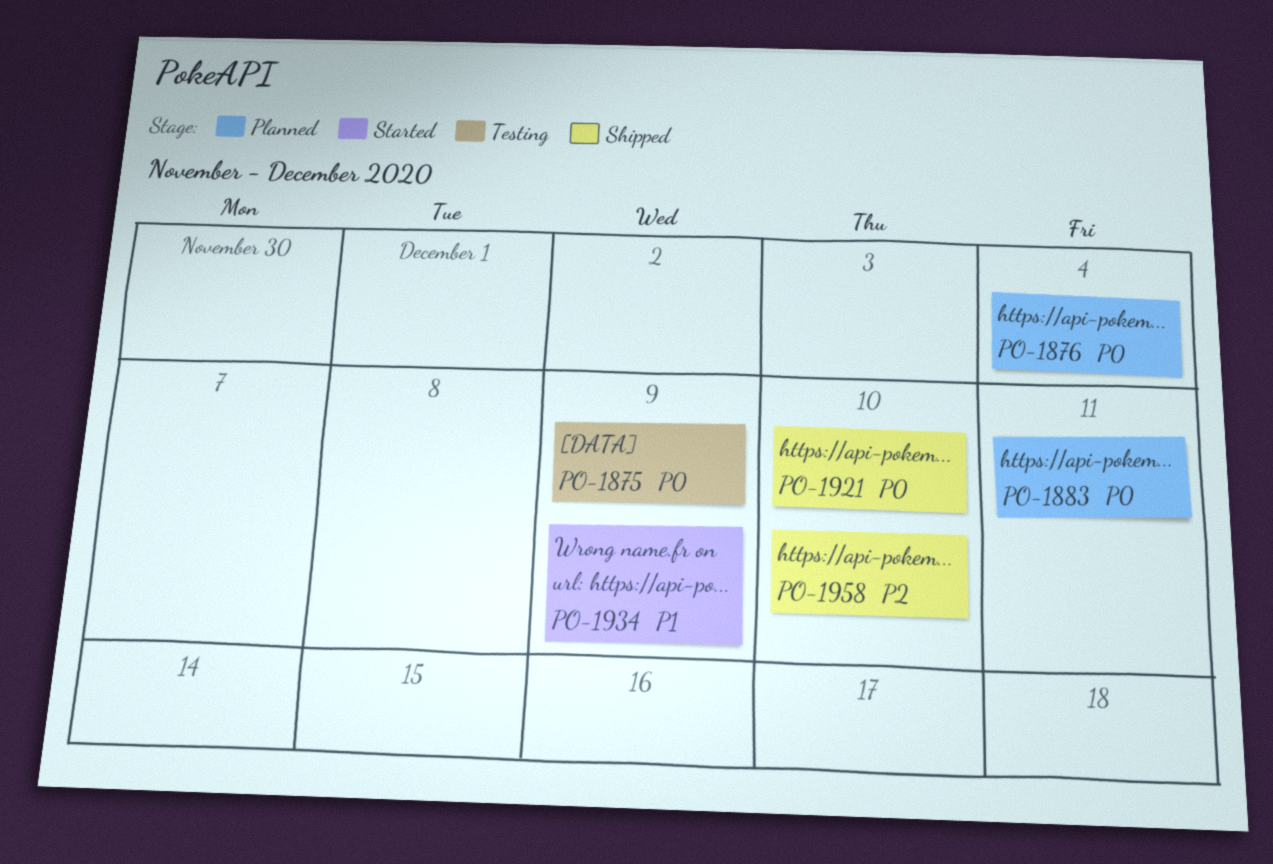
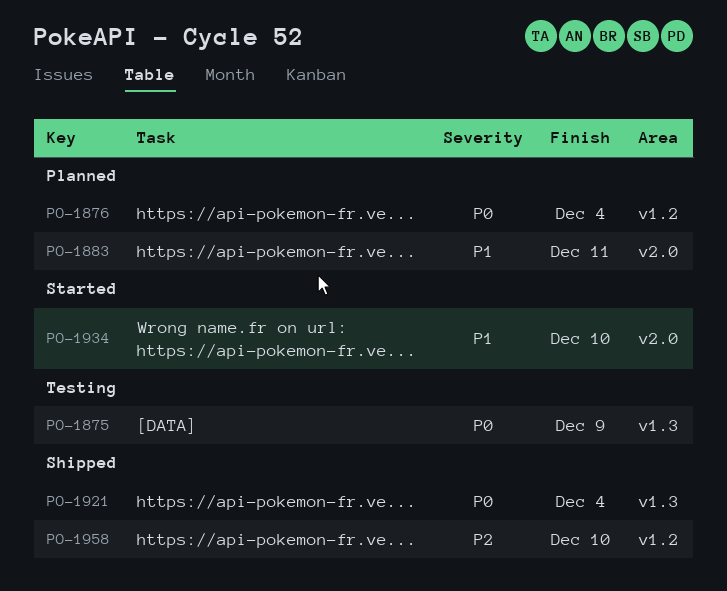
PO-1883, priority: P0 -> P1
PO-1921, due: Dec 10 -> Dec 4
PO-1934, due: Dec 9 -> Dec 10

